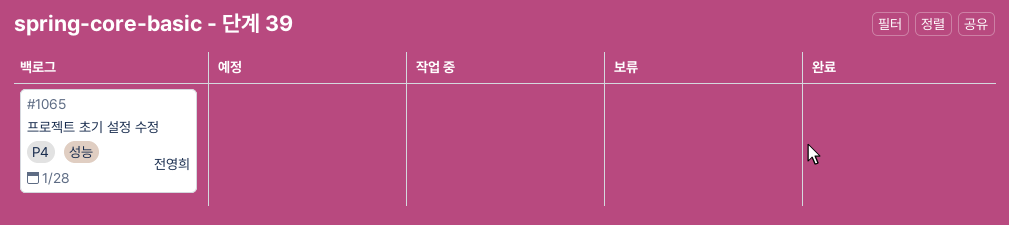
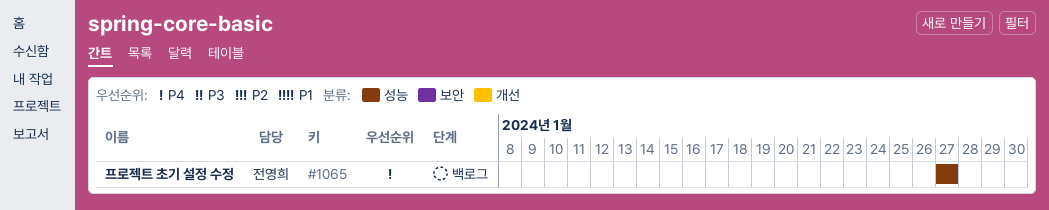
#1065, due: Jan 28 -> Jan 27

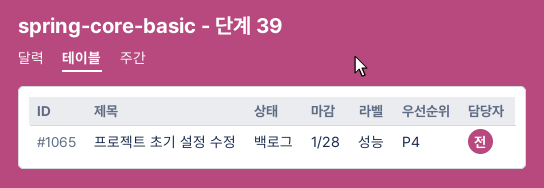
#1065, due: Jan 27 -> Jan 28

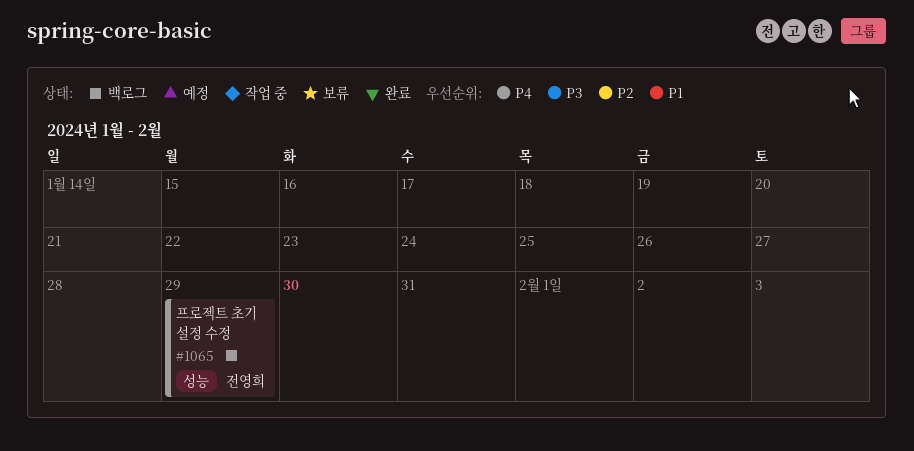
#1065, due: Jan 28 -> Jan 29

